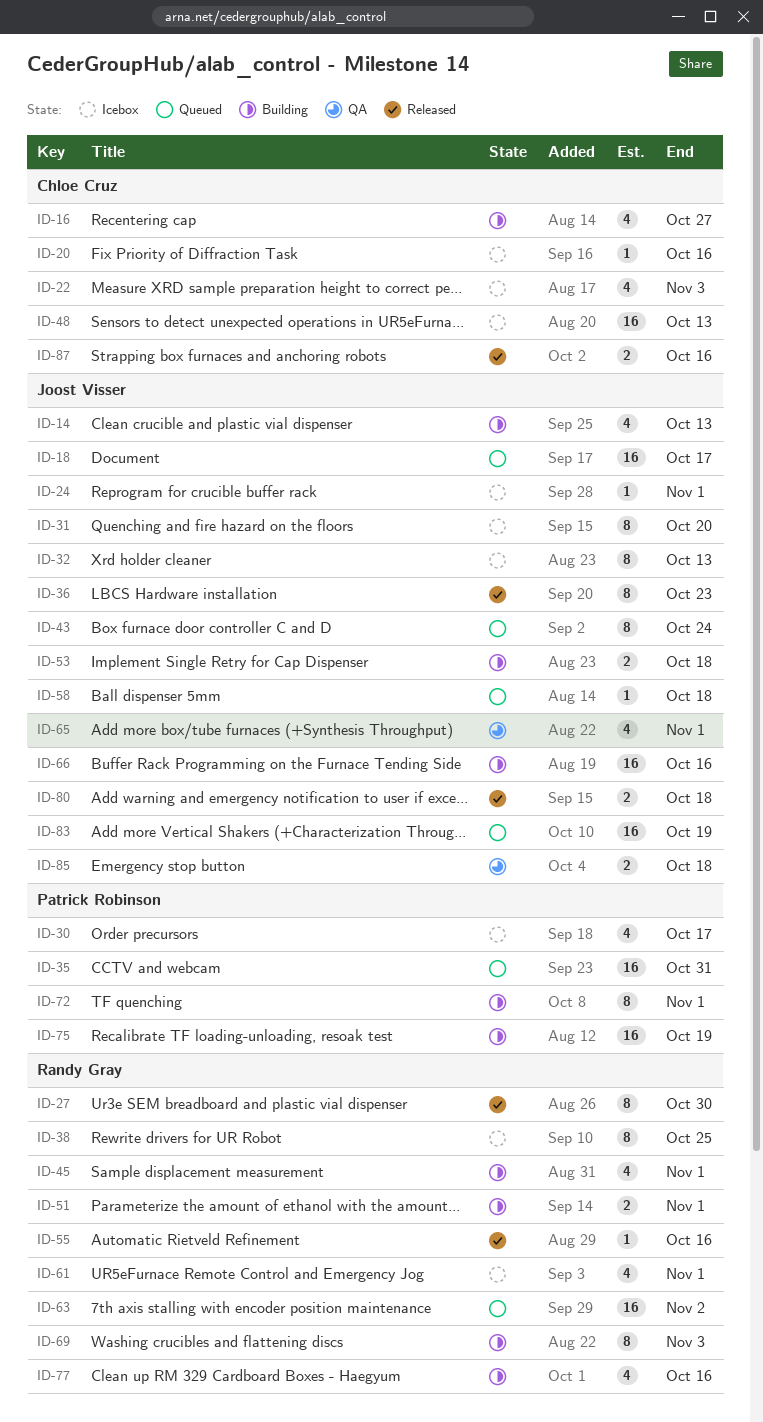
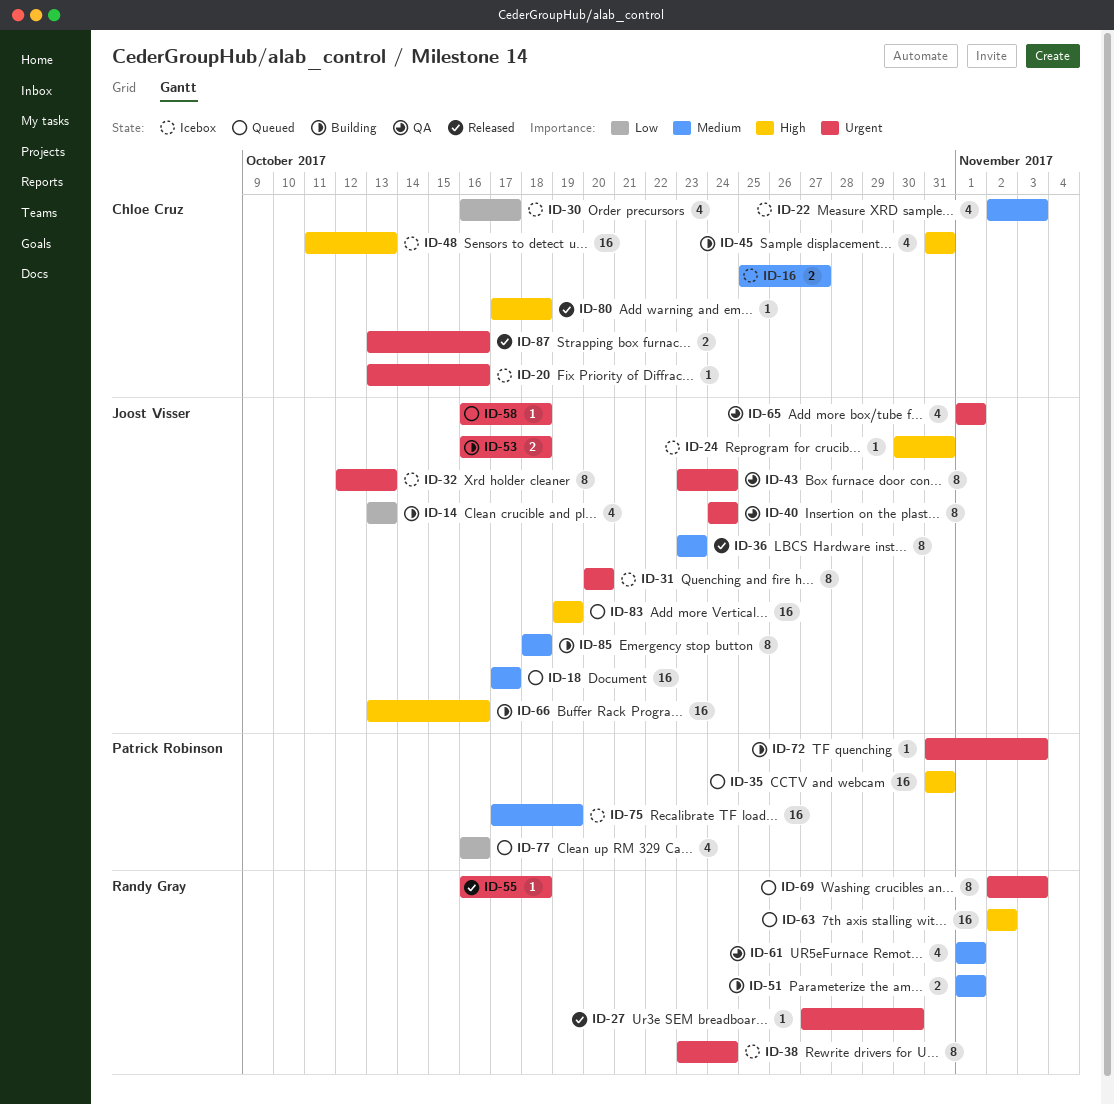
ID-16, status: Building -> Icebox
ID-16, estimate: 4 -> 2
ID-24, due: Nov 1 -> Oct 31
ID-27, estimate: 8 -> 1
ID-30, owner: Patrick Robinson -> Chloe Cruz
ID-38, due: Oct 25 -> Oct 24
ID-40: none -> present
ID-43, status: Queued -> QA
ID-45, owner: Randy Gray -> Chloe Cruz
ID-45, due: Nov 1 -> Oct 31
ID-55, due: Oct 16 -> Oct 18
ID-61, status: Icebox -> QA
ID-69, status: Building -> Queued
ID-72, estimate: 8 -> 1
ID-72, due: Nov 1 -> Nov 3
ID-75, status: Building -> Icebox
ID-77, status: Building -> Queued
ID-77, owner: Randy Gray -> Patrick Robinson
ID-80, owner: Joost Visser -> Chloe Cruz
ID-80, estimate: 2 -> 1
ID-85, status: QA -> Building
ID-85, estimate: 2 -> 8

